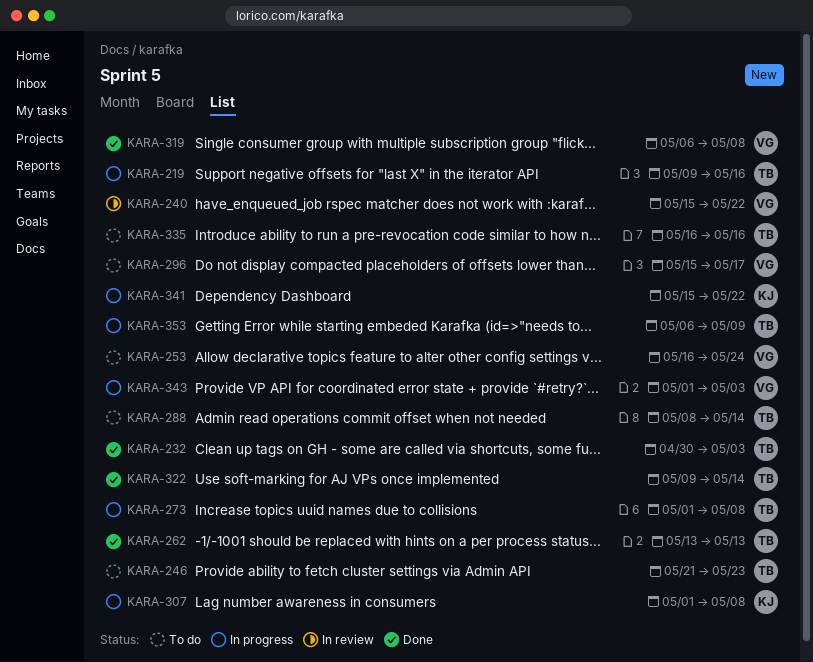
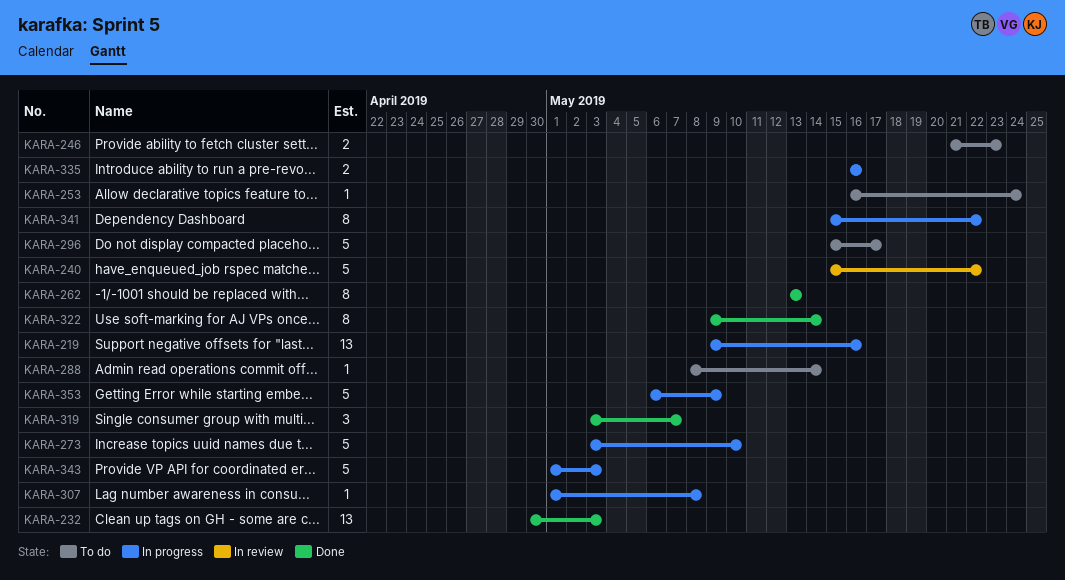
KARA-273, start: May 1 -> May 3
KARA-273, due: May 8 -> May 10
KARA-319, start: May 6 -> May 3
KARA-319, due: May 8 -> May 7
KARA-335, status: To do -> In progress

